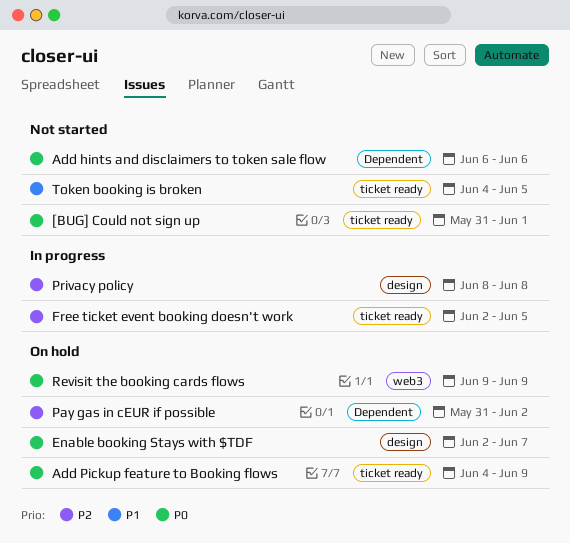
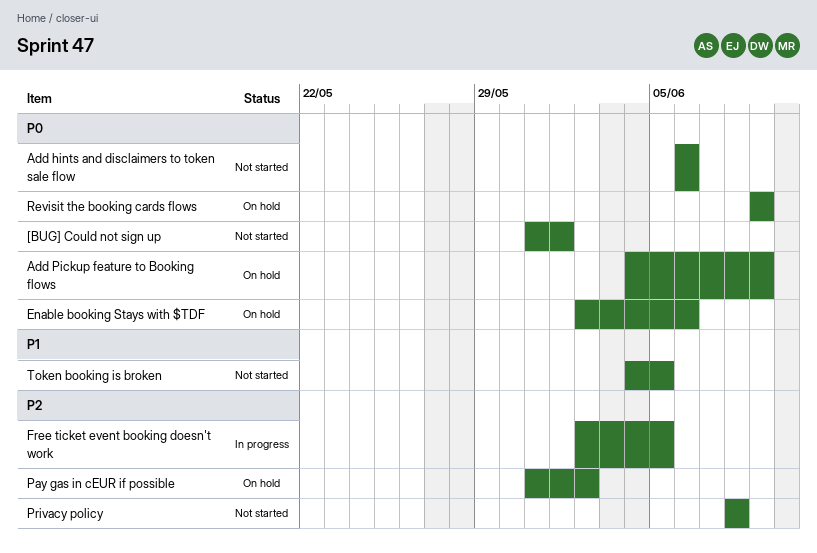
Enable booking Stays with $TDF, due: Jun 7 -> Jun 6
Privacy policy, status: In progress -> Not started

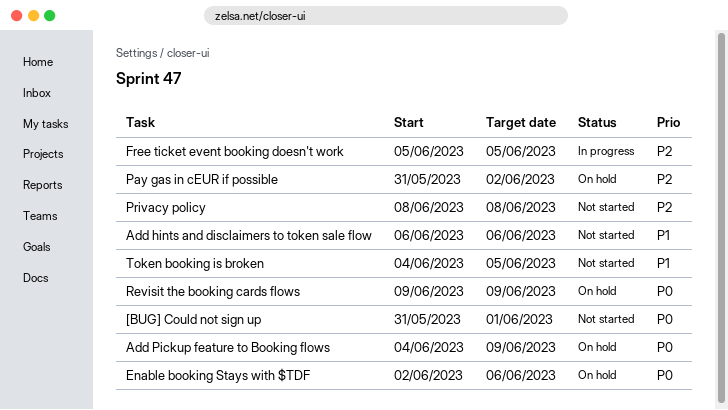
Add hints and disclaimers to token sale flow, priority: P0 -> P1
Free ticket event booking doesn't work, start: Jun 2 -> Jun 5

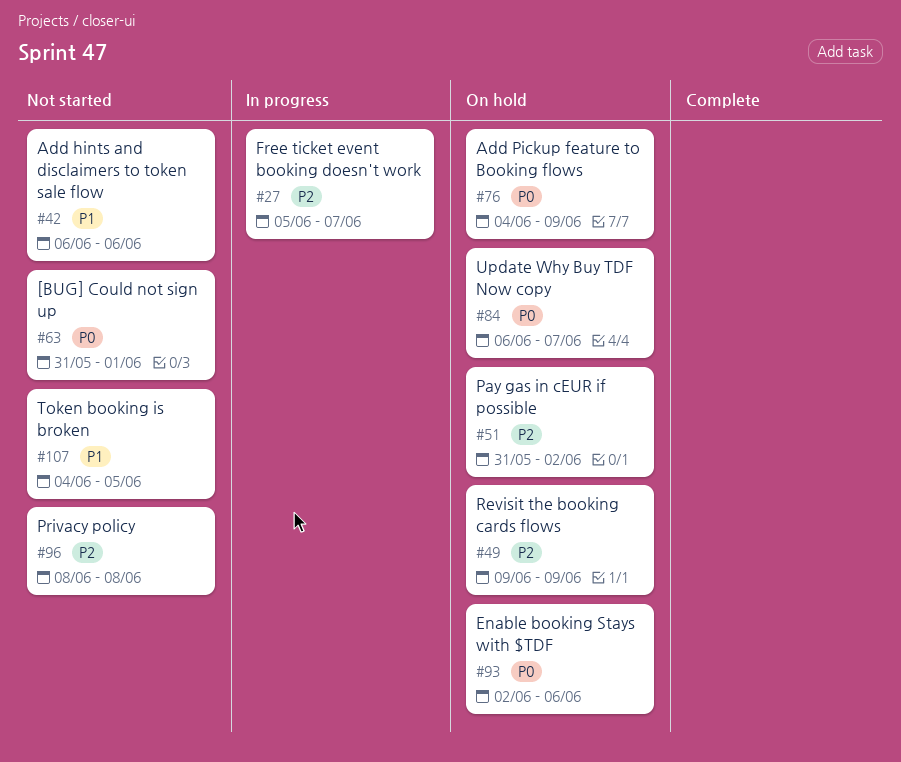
Free ticket event booking doesn't work, due: Jun 5 -> Jun 7
Revisit the booking cards flows, priority: P0 -> P2
Update Why Buy TDF Now copy: none -> present

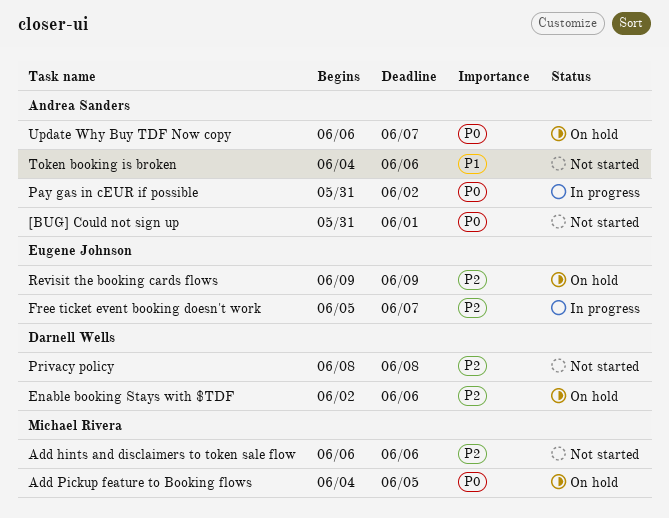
Add hints and disclaimers to token sale flow, priority: P1 -> P2
Add Pickup feature to Booking flows, due: Jun 9 -> Jun 5
Enable booking Stays with $TDF, priority: P0 -> P2
Pay gas in cEUR if possible, status: On hold -> In progress
Pay gas in cEUR if possible, priority: P2 -> P0
Token booking is broken, due: Jun 5 -> Jun 6

